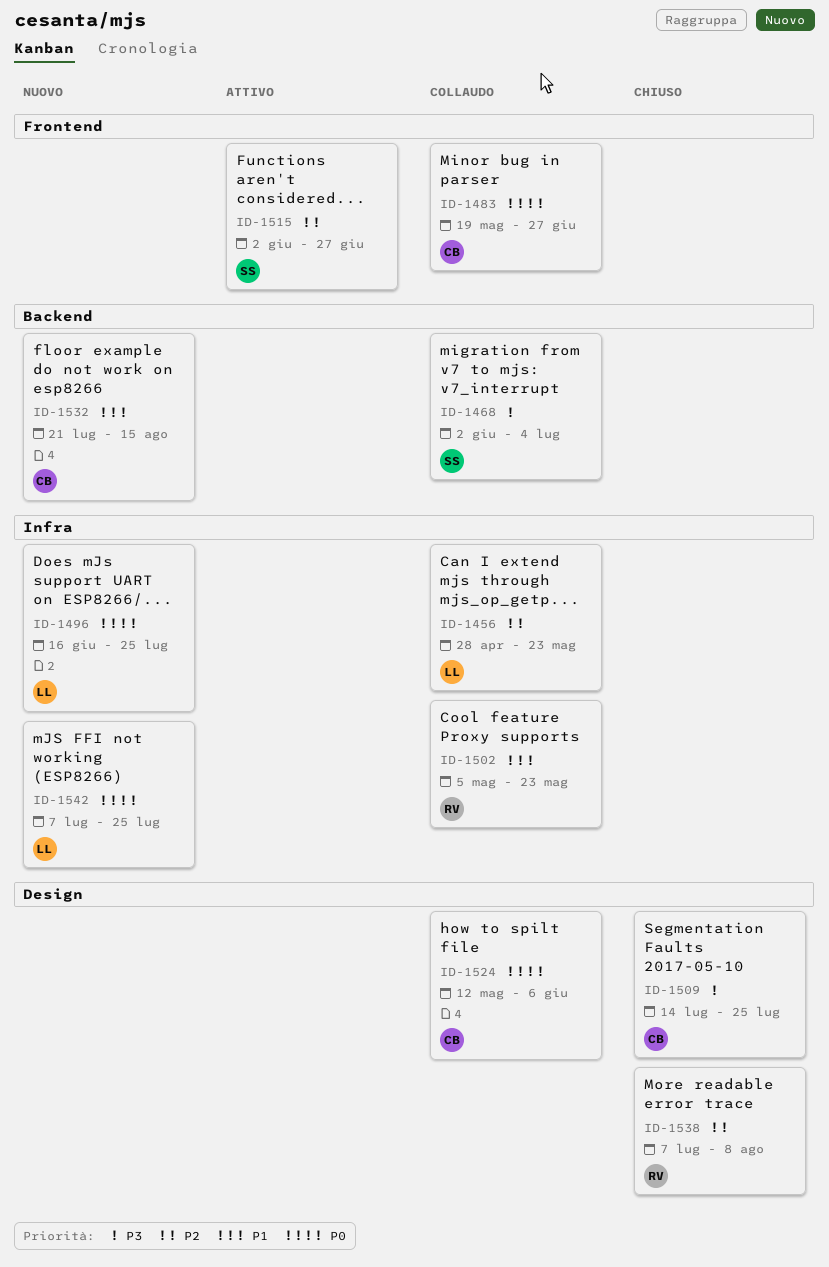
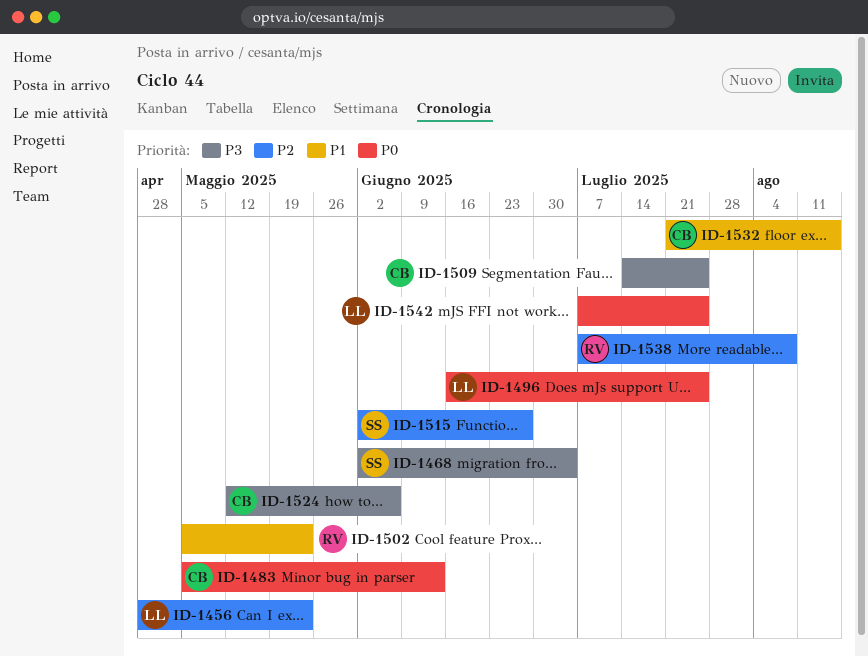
ID-1483, start: May 19 -> May 5
ID-1483, due: Jun 27 -> Jun 13
ID-1524, priority: P0 -> P3

